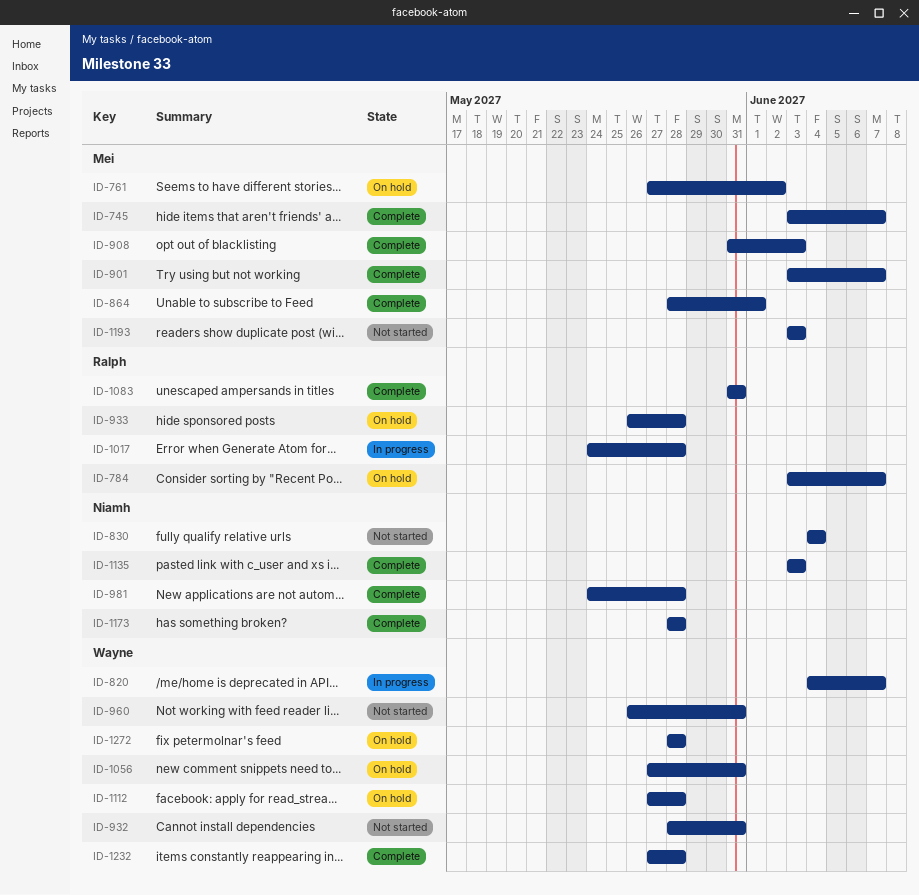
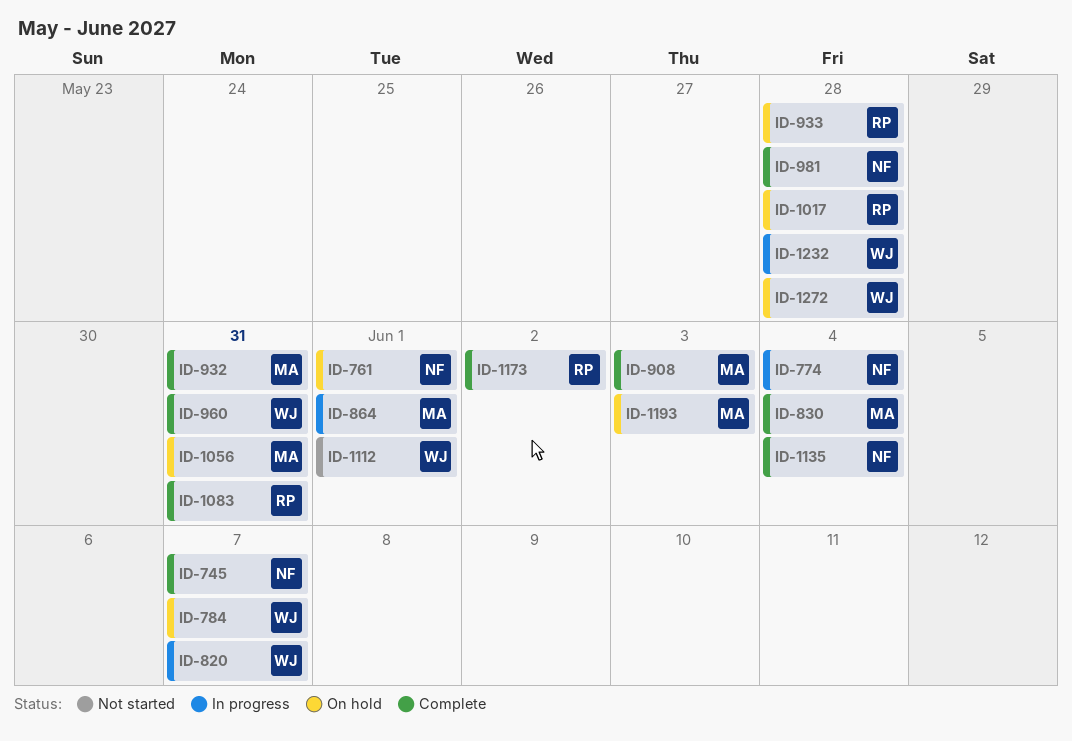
ID-745, owner: Mei -> Niamh
ID-761, owner: Mei -> Niamh
ID-761, due: Jun 2 -> Jun 1
ID-774: none -> present
ID-784, owner: Ralph -> Wayne
ID-830, status: Not started -> Complete
ID-830, owner: Niamh -> Mei
ID-864, status: Complete -> In progress
ID-901: present -> none
ID-932, status: Not started -> Complete
ID-932, owner: Wayne -> Mei
ID-960, status: Not started -> Complete
ID-1017, status: In progress -> On hold
ID-1056, owner: Wayne -> Mei
ID-1112, status: On hold -> Not started
ID-1112, due: May 28 -> Jun 1
ID-1135, due: Jun 3 -> Jun 4
ID-1173, owner: Niamh -> Ralph
ID-1173, due: May 28 -> Jun 2
ID-1193, status: Not started -> On hold
ID-1232, status: Complete -> In progress

